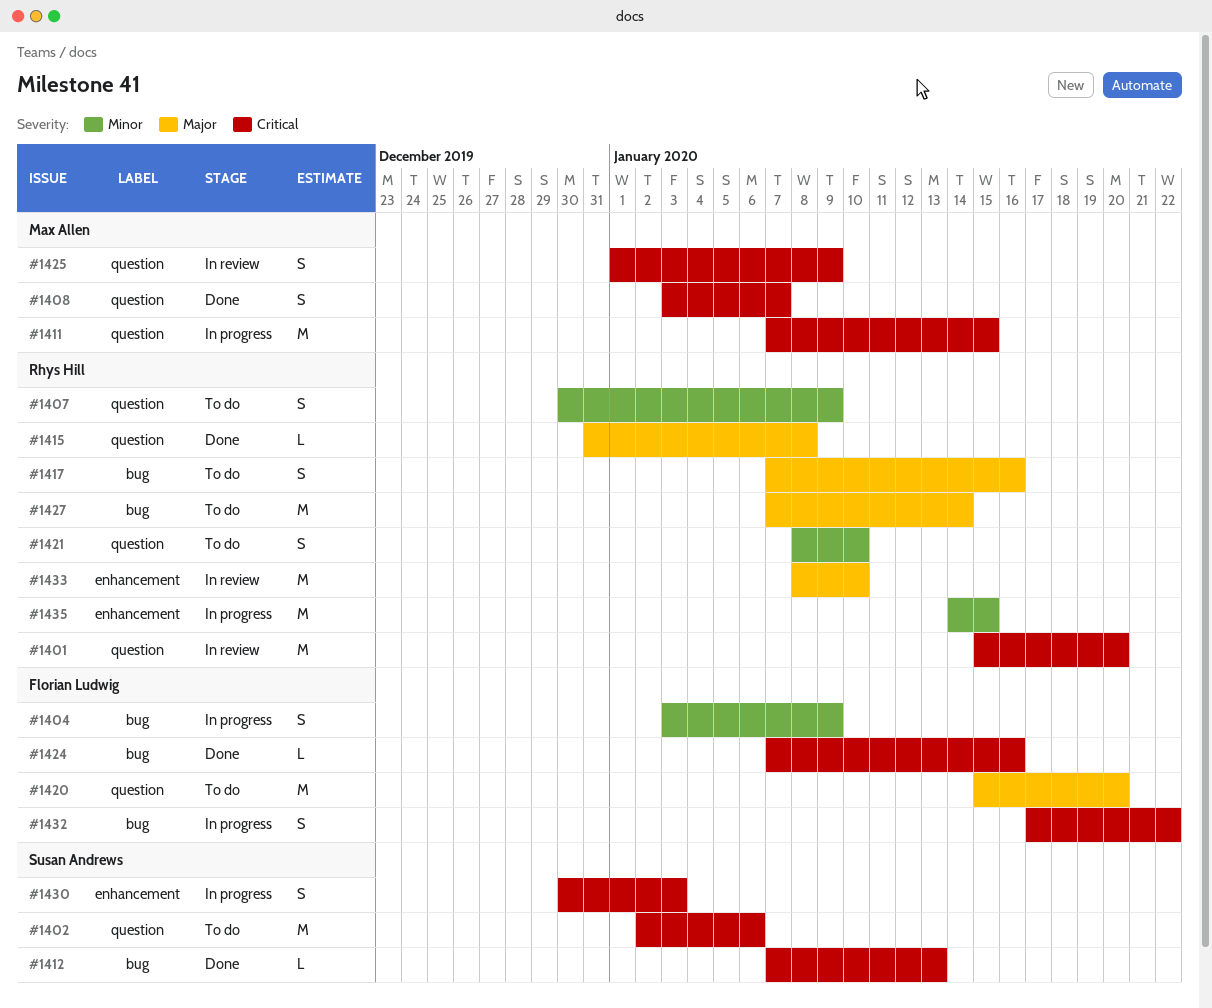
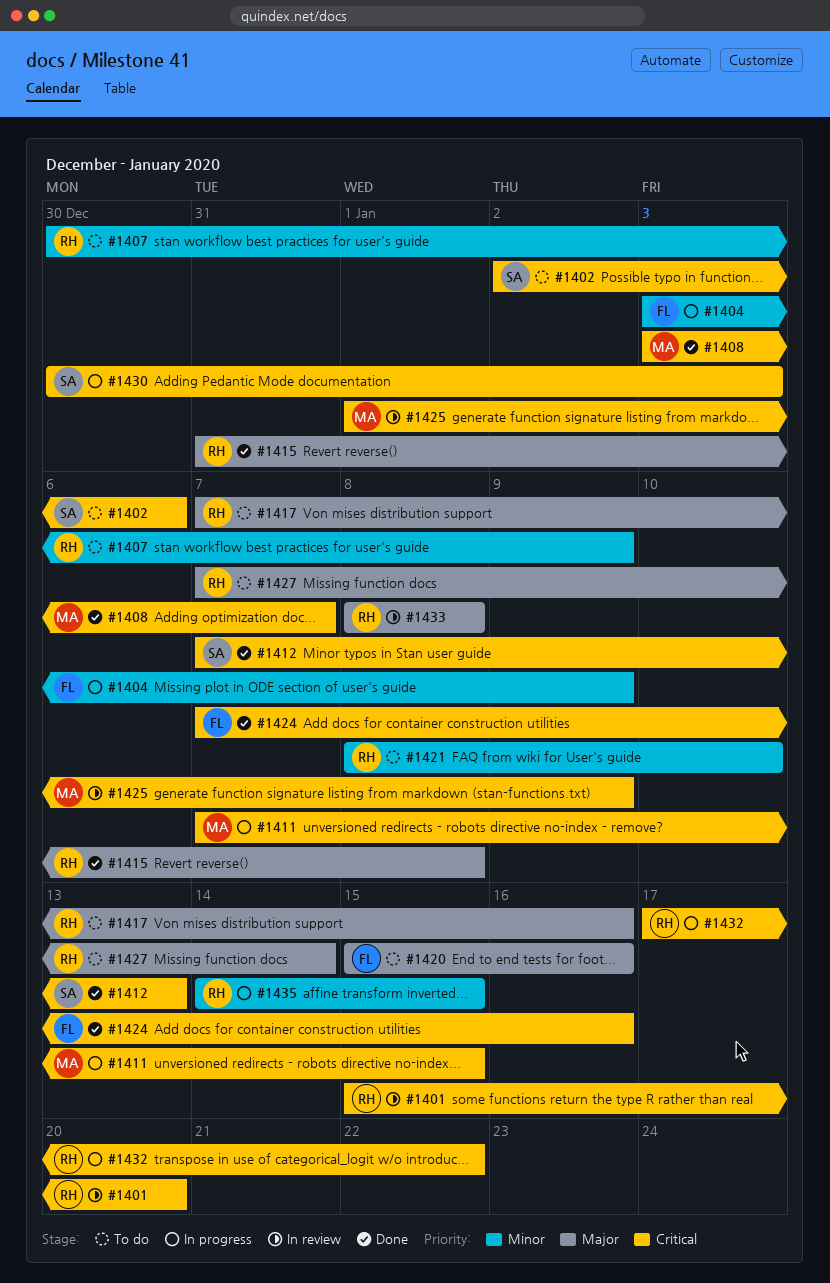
#1420, due: Jan 20 -> Jan 16
#1432, owner: Florian Ludwig -> Rhys Hill
#1433, due: Jan 10 -> Jan 8

